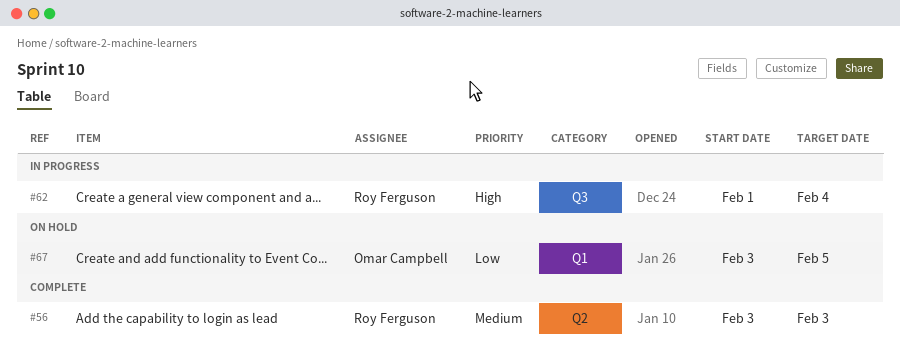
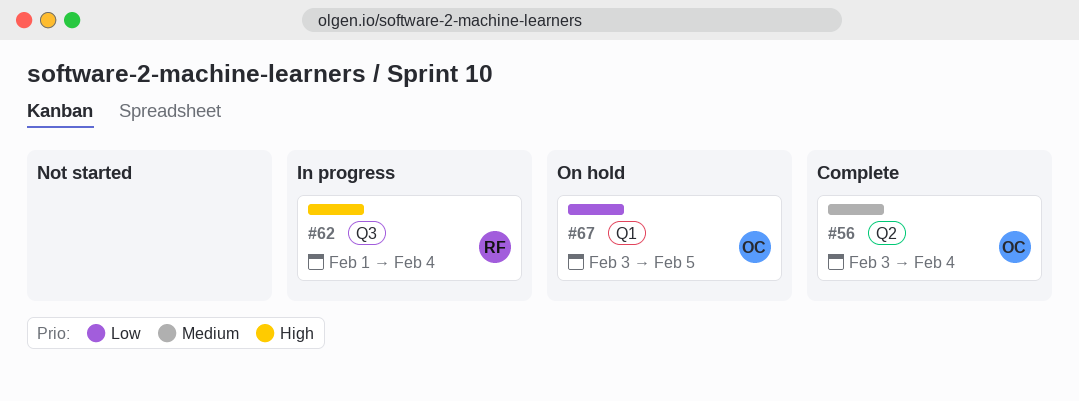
#56, owner: Roy Ferguson -> Omar Campbell
#56, due: Feb 3 -> Feb 4

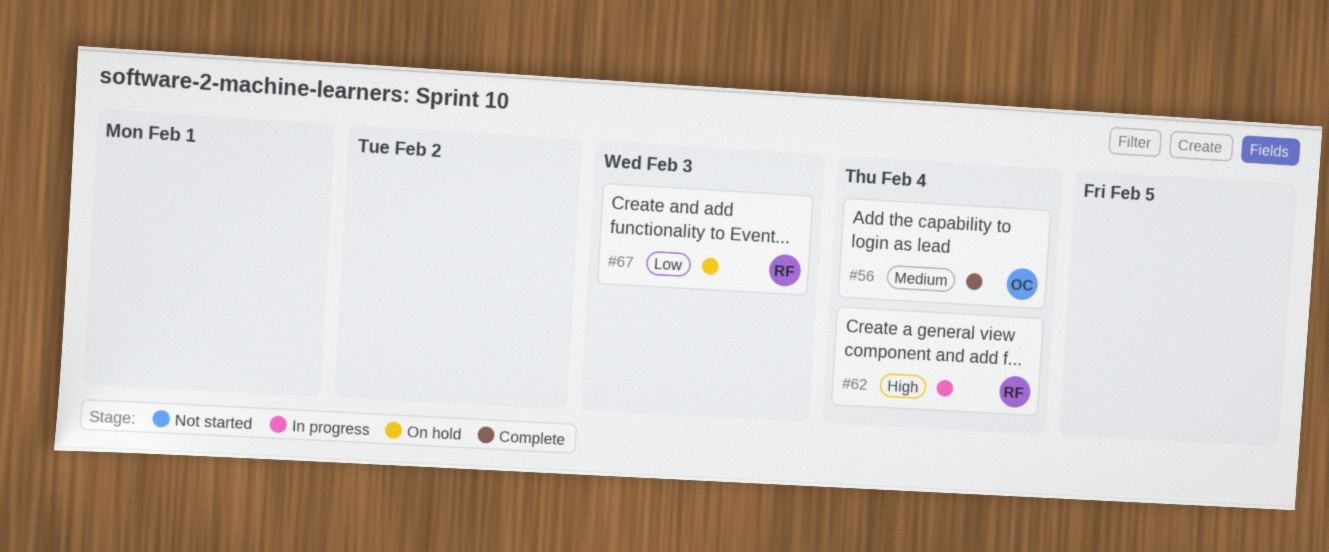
#67, owner: OC -> RF
#67, due: Feb 5 -> Feb 3

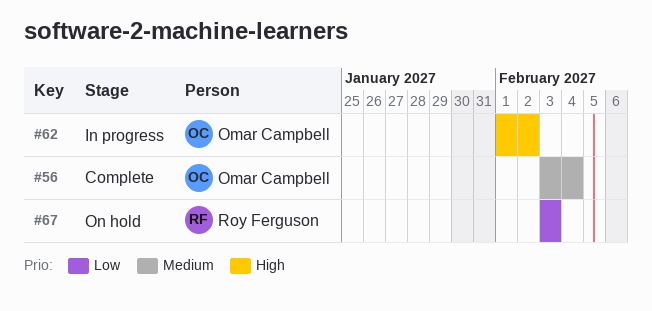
#62, owner: Roy Ferguson -> Omar Campbell
#62, due: Feb 4 -> Feb 2

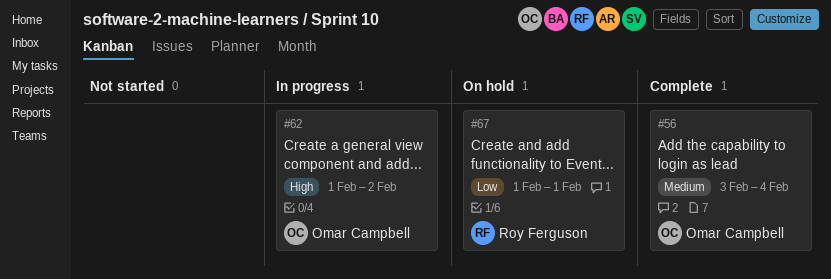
#67, start: Feb 3 -> Feb 1
#67, due: Feb 3 -> Feb 1

